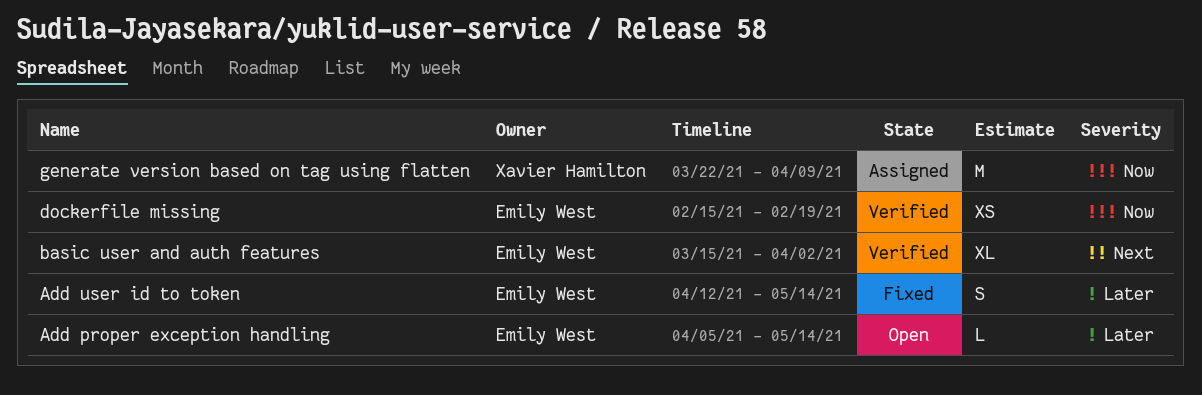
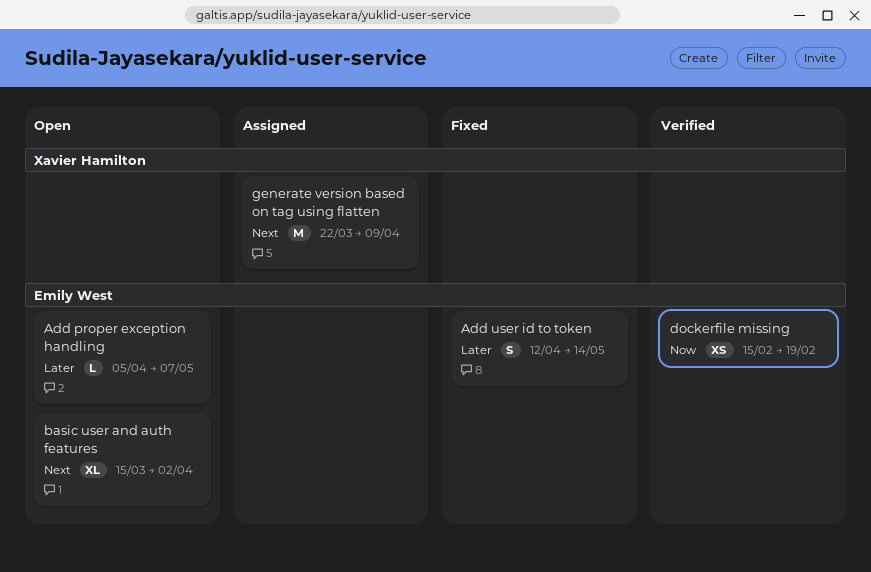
Add proper exception handling, due: May 14 -> May 7
basic user and auth features, status: Verified -> Open
generate version based on tag using flatten, priority: Now -> Next

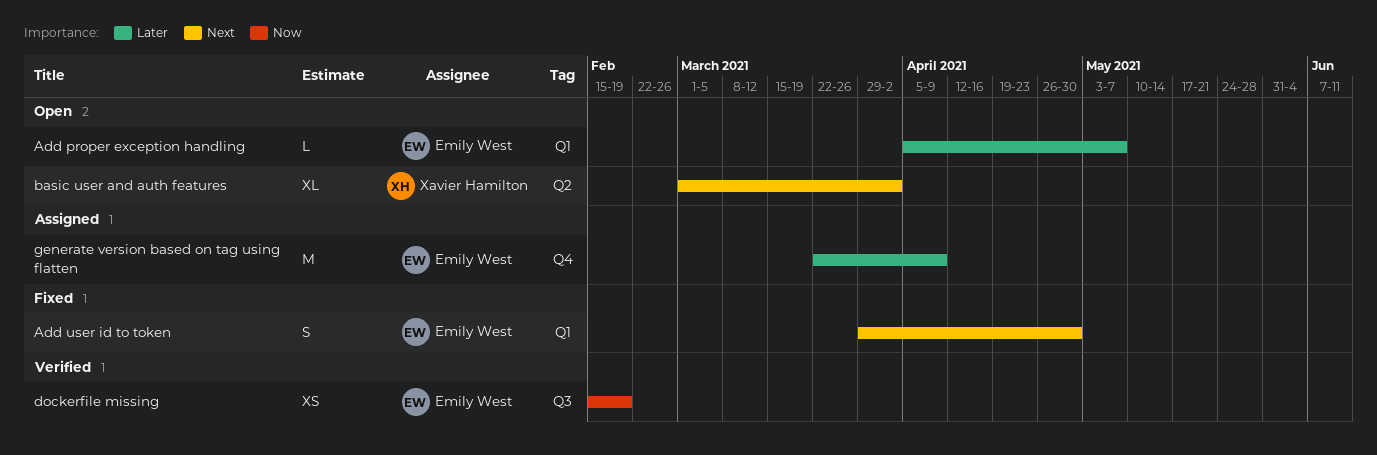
Add user id to token, priority: Later -> Next
Add user id to token, start: Apr 12 -> Mar 29
Add user id to token, due: May 14 -> Apr 30
basic user and auth features, owner: Emily West -> Xavier Hamilton
basic user and auth features, start: Mar 15 -> Mar 1
generate version based on tag using flatten, owner: Xavier Hamilton -> Emily West
generate version based on tag using flatten, priority: Next -> Later

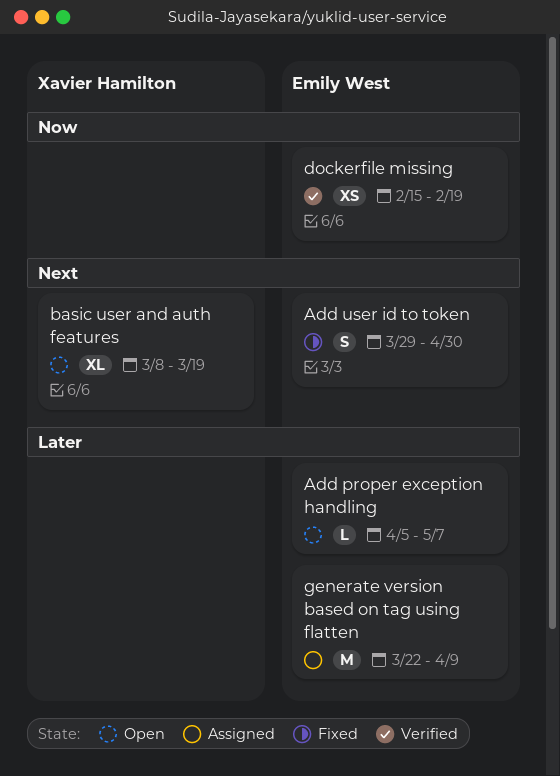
basic user and auth features, start: Mar 1 -> Mar 8
basic user and auth features, due: Apr 2 -> Mar 19

